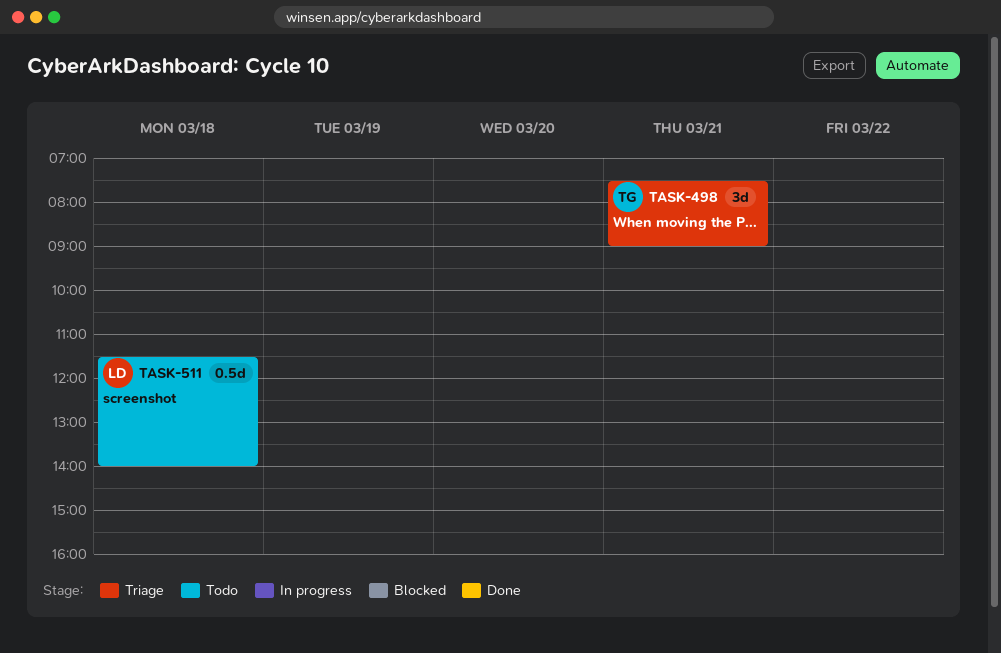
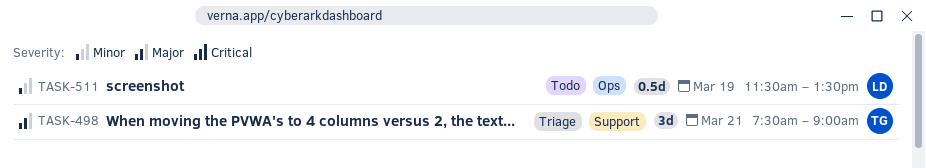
TASK-511, day: Mar 18 -> Mar 19
TASK-511, ends: 14:00 -> 13:30

